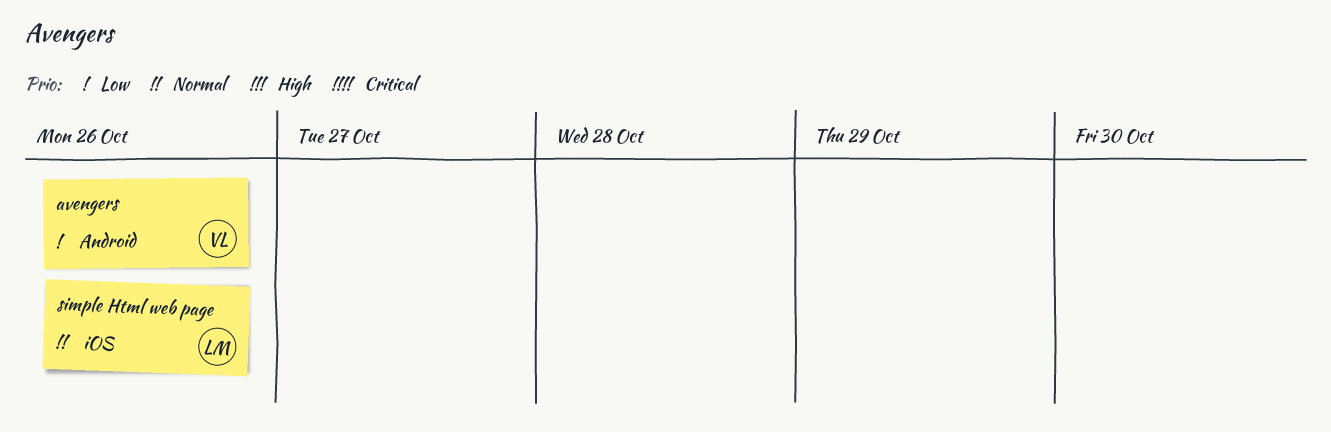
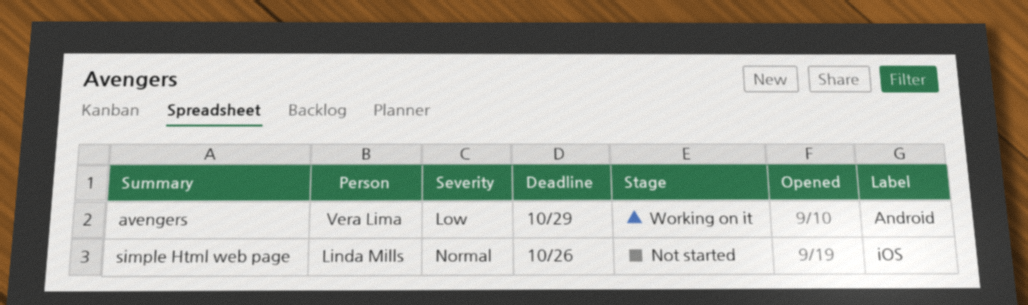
avengers, due: Oct 26 -> Oct 29

